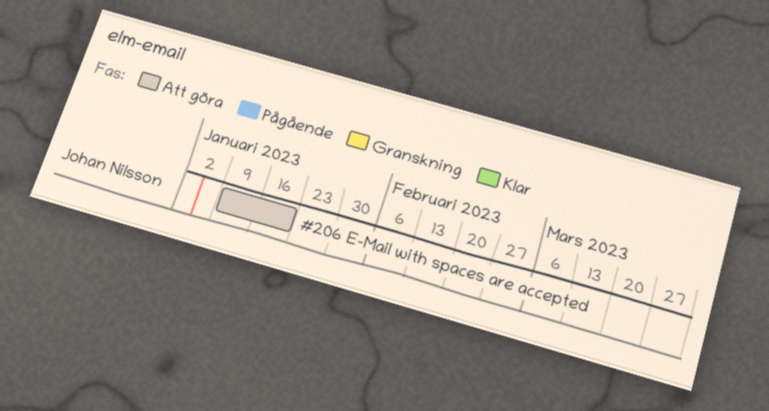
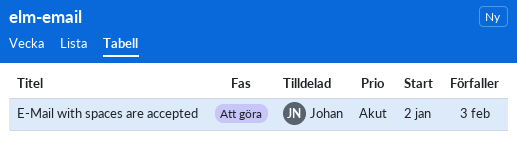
E-Mail with spaces are accepted, start: Jan 9 -> Jan 2
E-Mail with spaces are accepted, due: Jan 20 -> Feb 3

